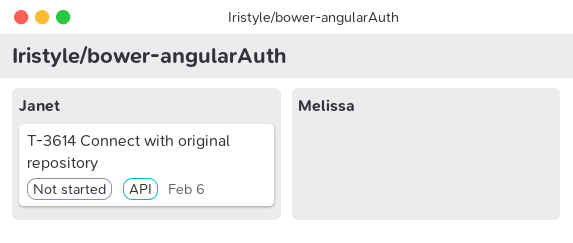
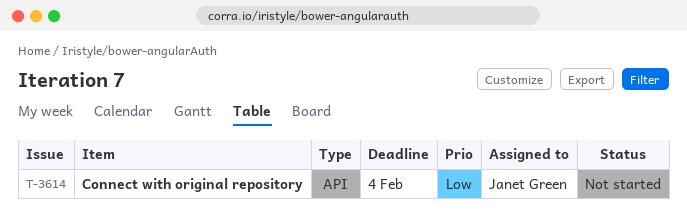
T-3614, due: Feb 6 -> Feb 4

